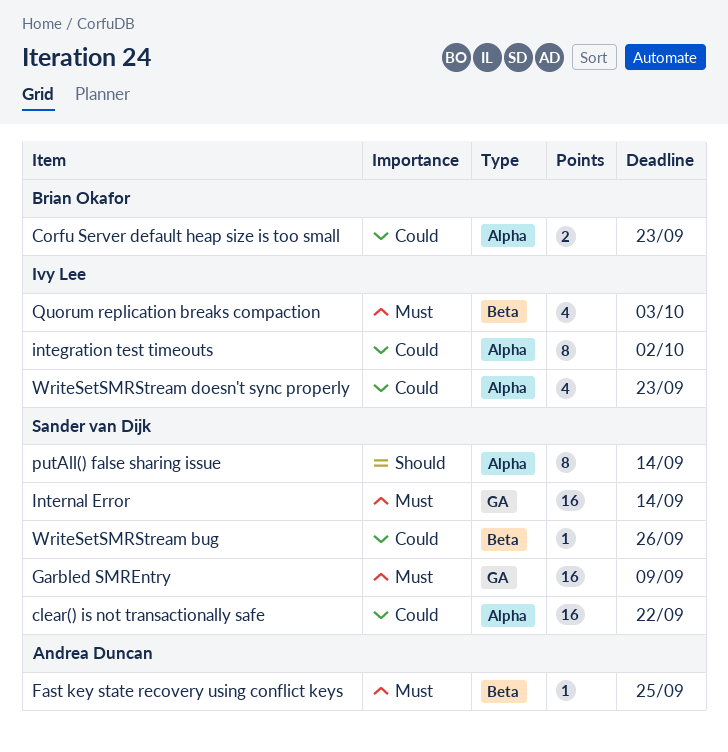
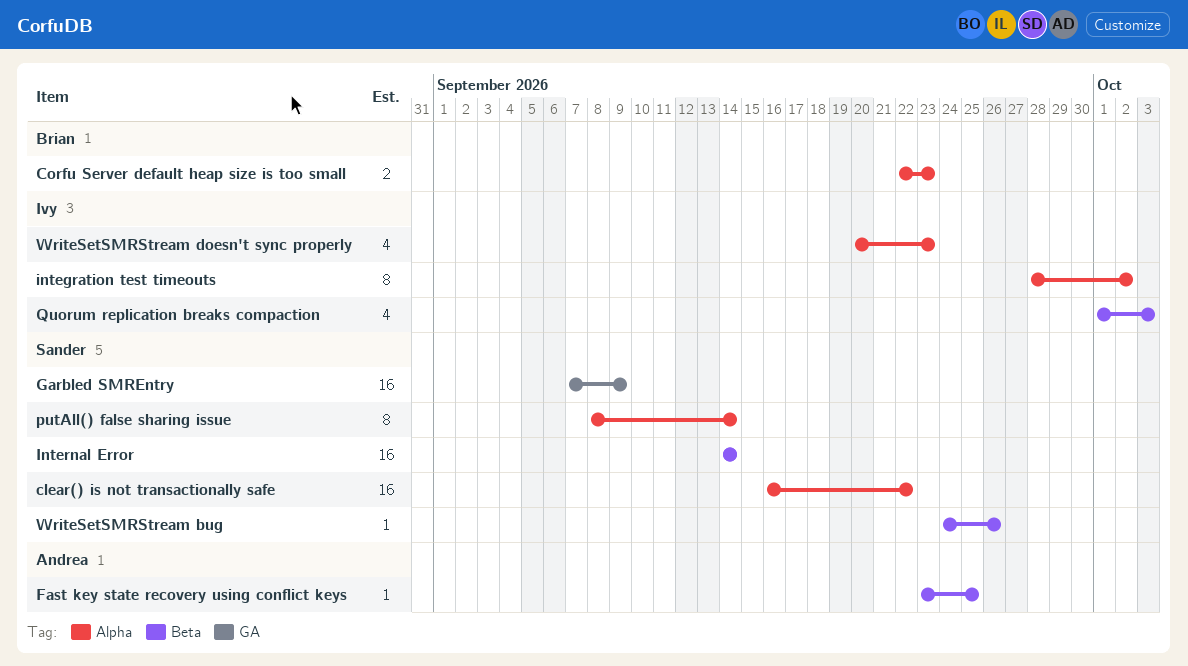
Internal Error, label: GA -> Beta

